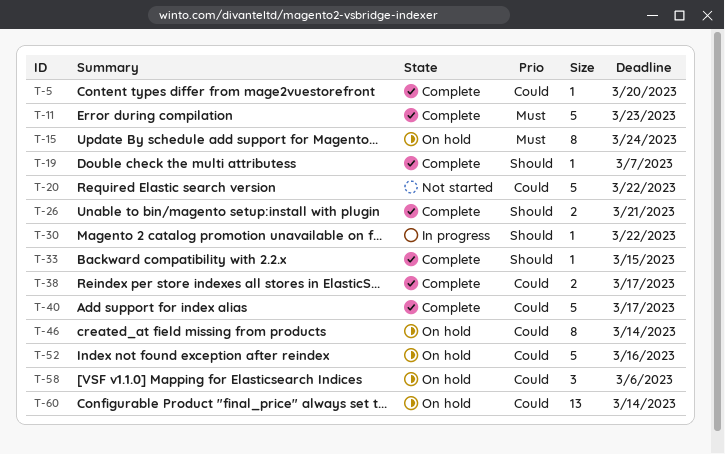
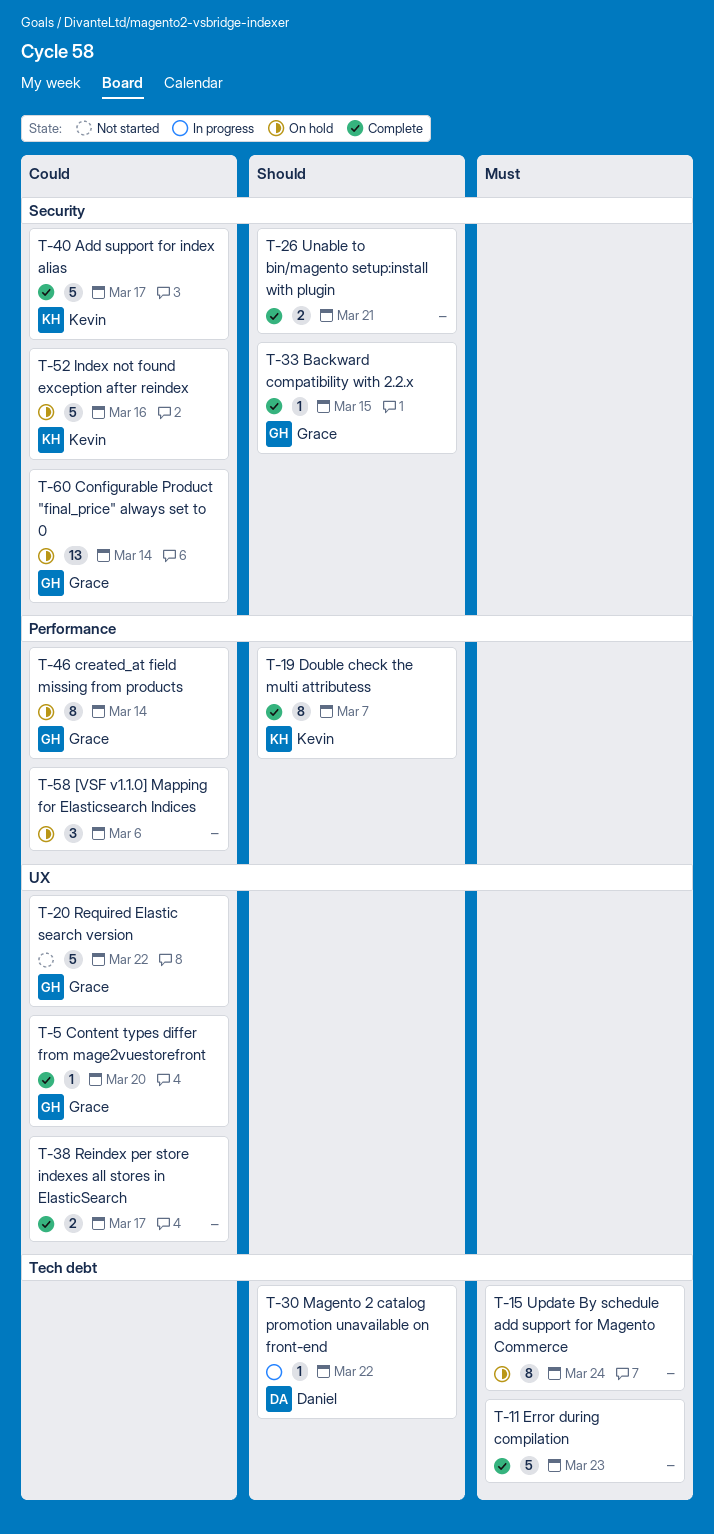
T-19, estimate: 1 -> 8

